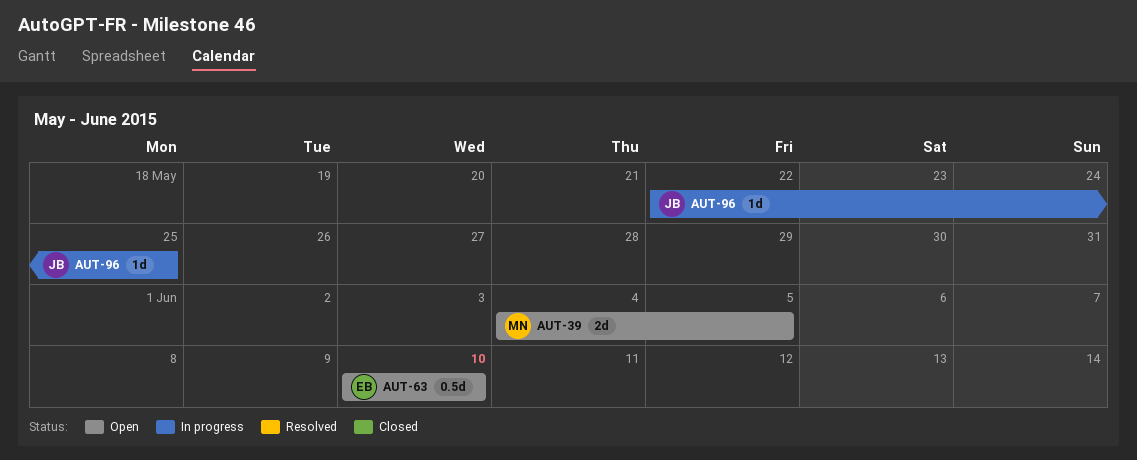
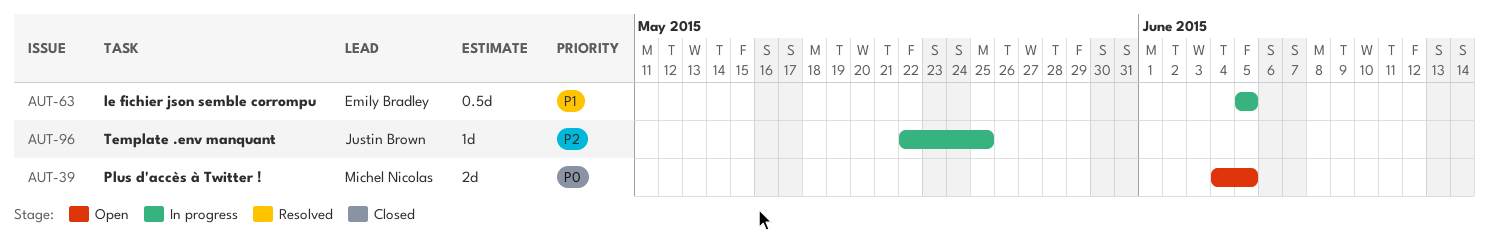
AUT-63, status: Open -> In progress
AUT-63, start: Jun 10 -> Jun 5
AUT-63, due: Jun 10 -> Jun 5

